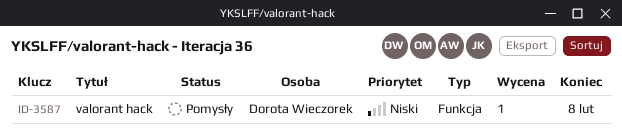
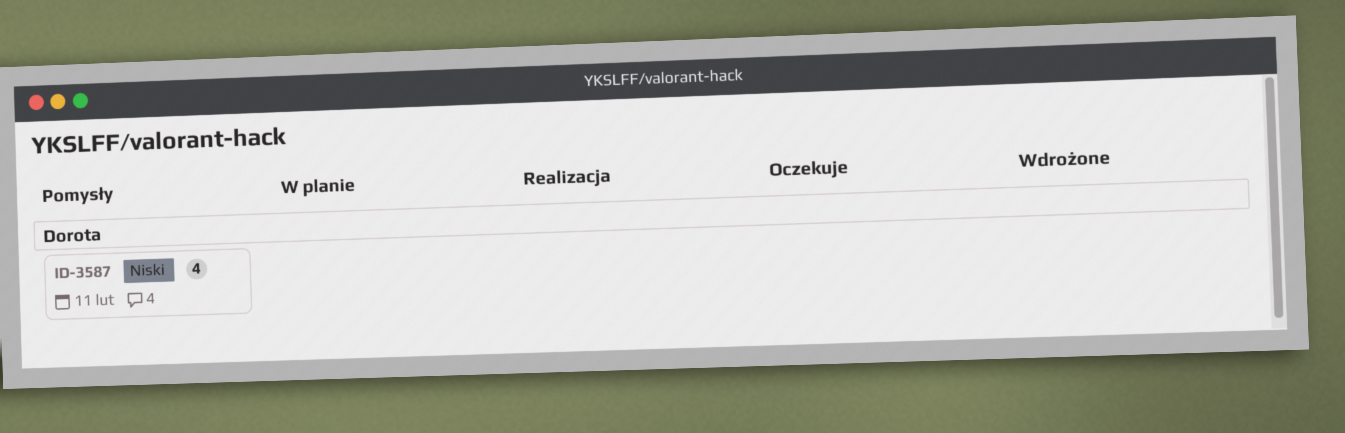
ID-3587, estimate: 1 -> 4
ID-3587, due: Feb 8 -> Feb 11

